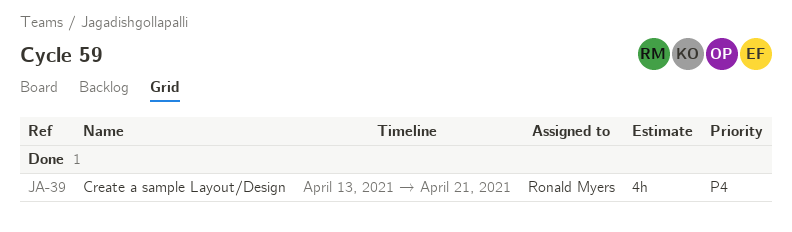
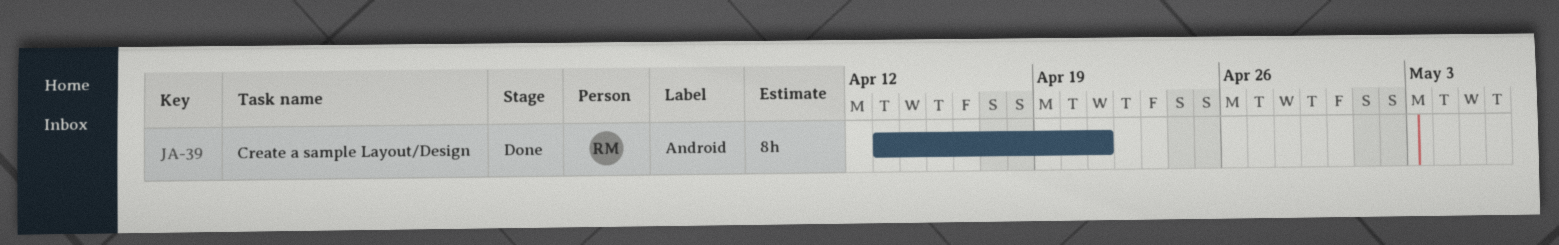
JA-39, estimate: 4h -> 8h

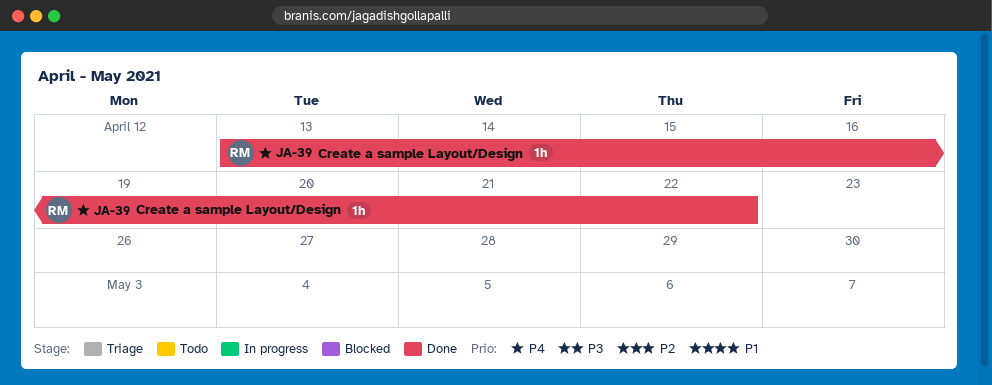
JA-39, estimate: 8h -> 1h
JA-39, due: Apr 21 -> Apr 22

